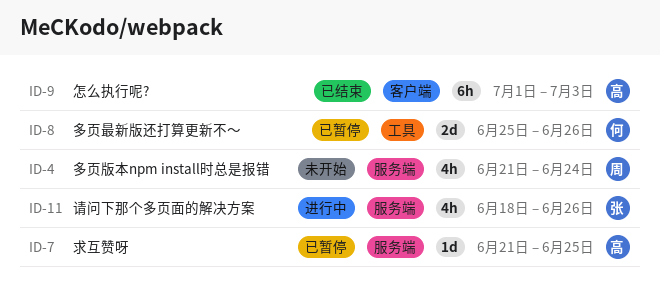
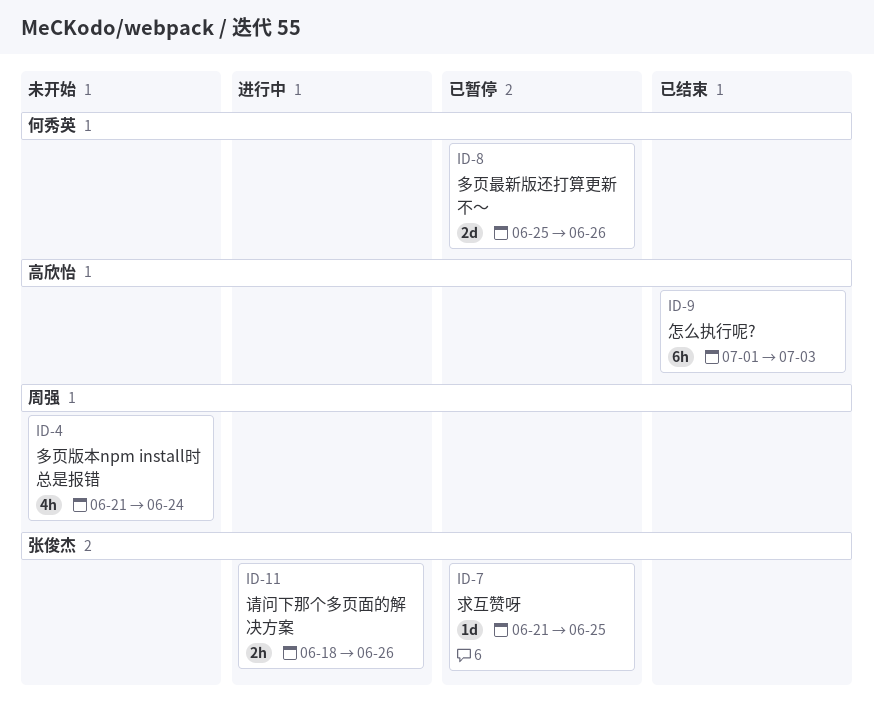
ID-7, owner: 高欣怡 -> 张俊杰
ID-11, estimate: 4h -> 2h

